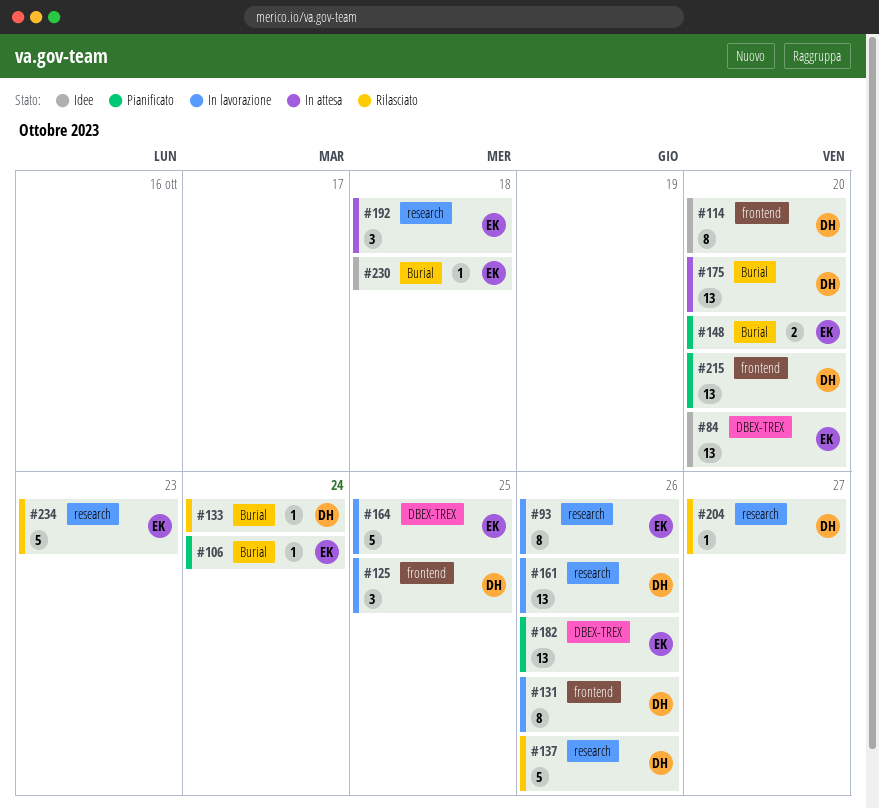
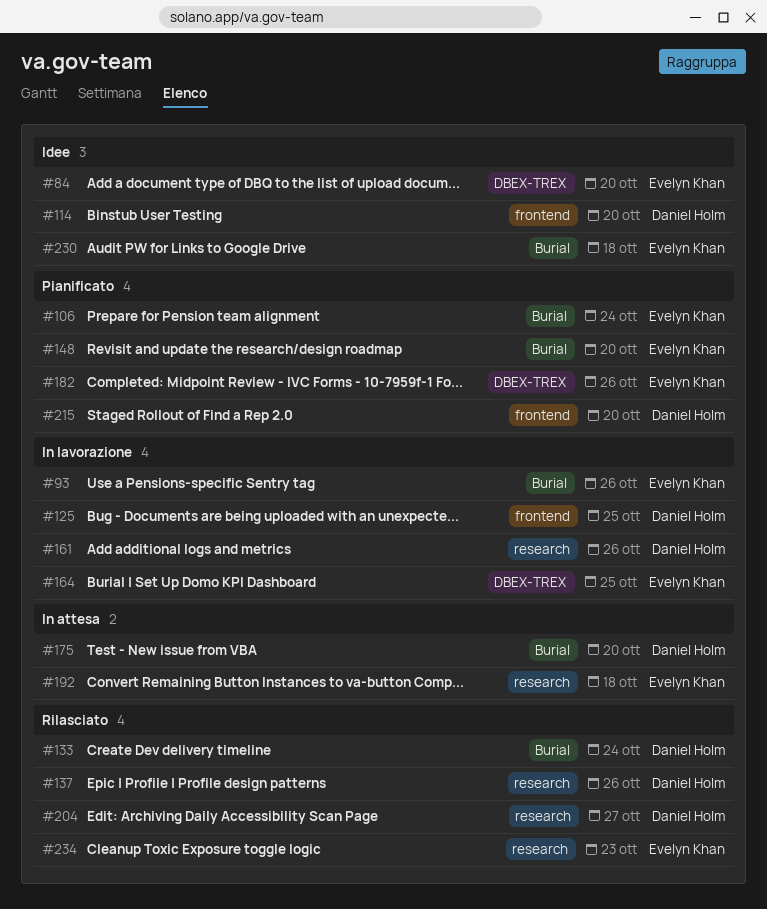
#93, label: research -> Burial
#131: present -> none

